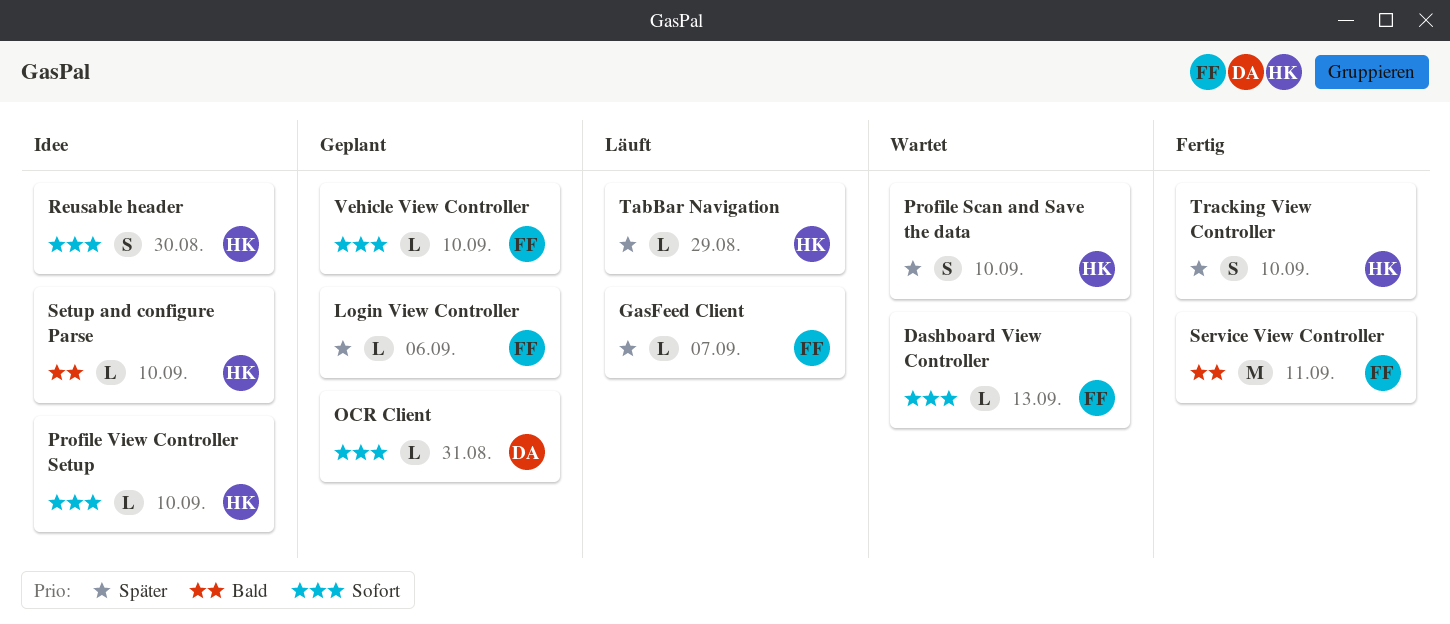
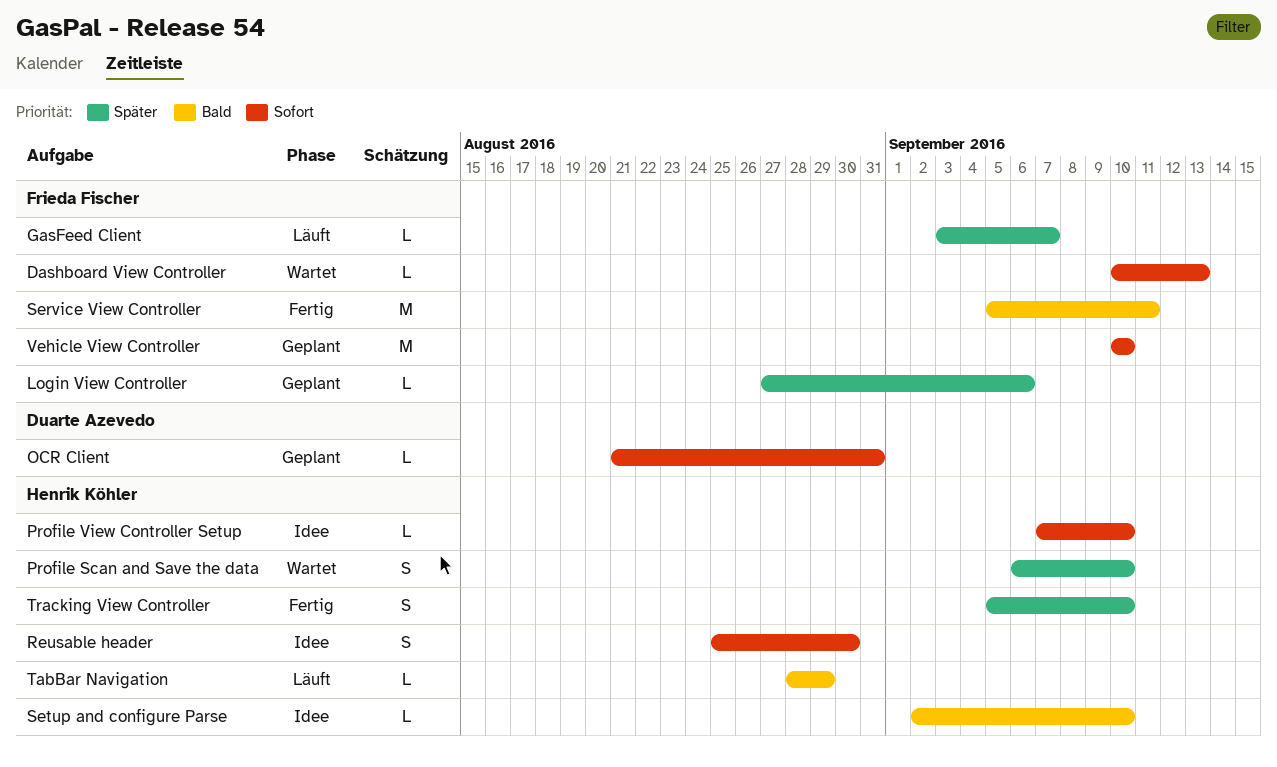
TabBar Navigation, priority: Später -> Bald
Vehicle View Controller, estimate: L -> M

